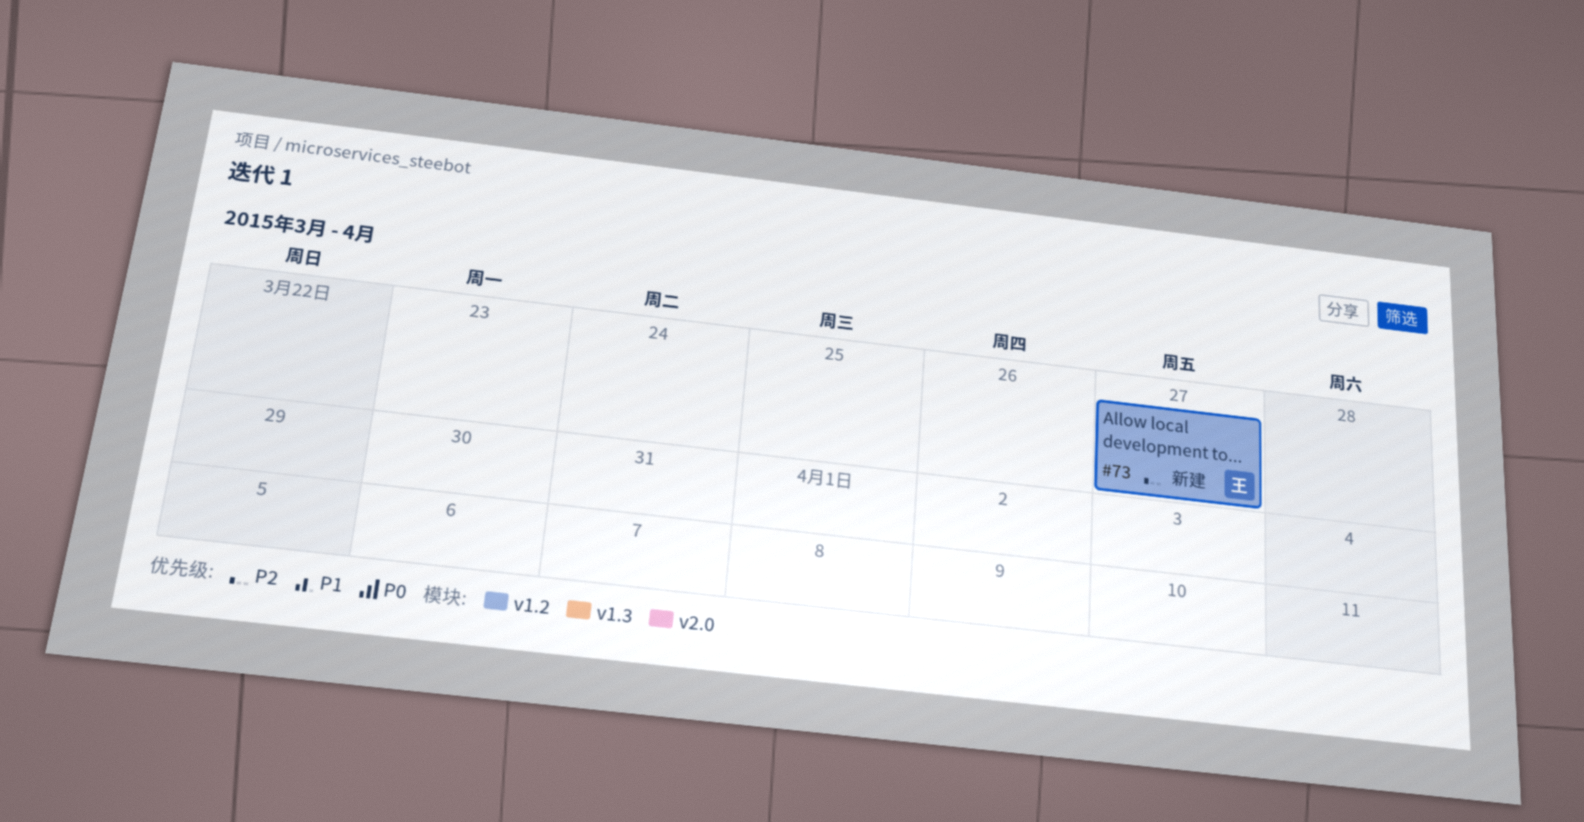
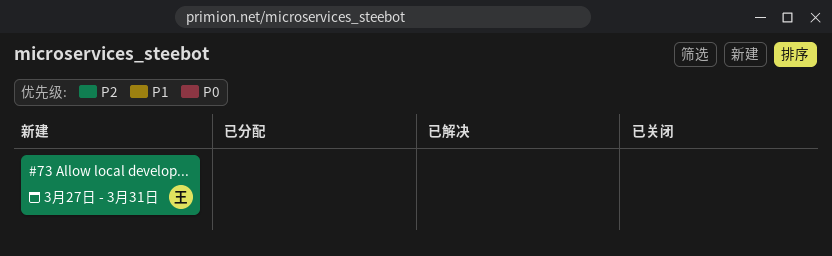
#73, due: Mar 27 -> Mar 31

